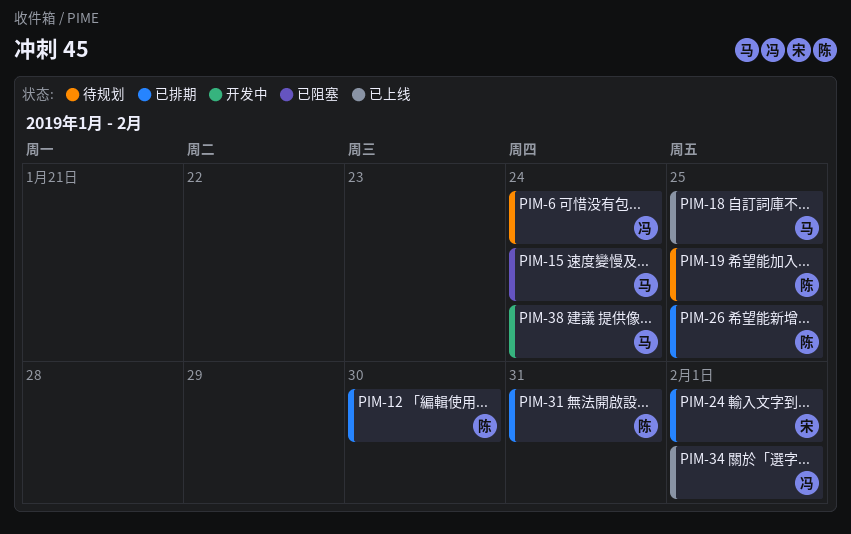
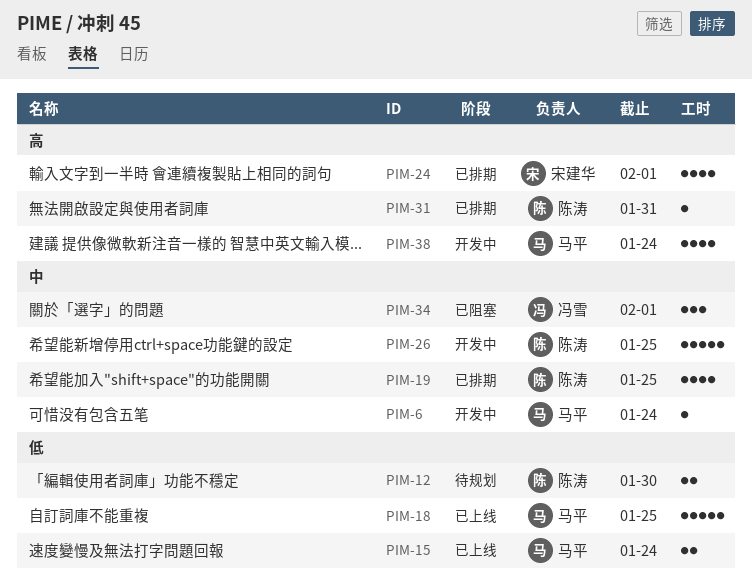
PIM-6, status: 待规划 -> 开发中
PIM-6, owner: 冯雪 -> 马平
PIM-12, status: 已排期 -> 待规划
PIM-15, status: 已阻塞 -> 已上线
PIM-19, status: 待规划 -> 已排期
PIM-26, status: 已排期 -> 开发中
PIM-34, status: 已上线 -> 已阻塞

